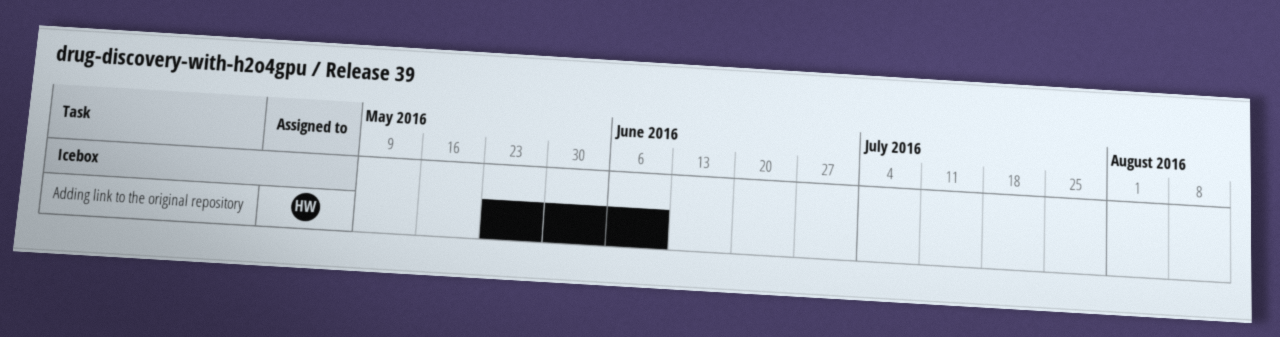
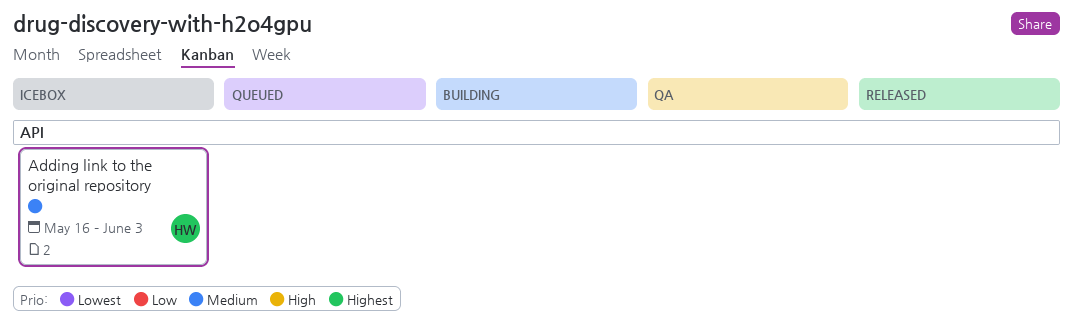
Adding link to the original repository, start: May 23 -> May 16
Adding link to the original repository, due: Jun 10 -> Jun 3

